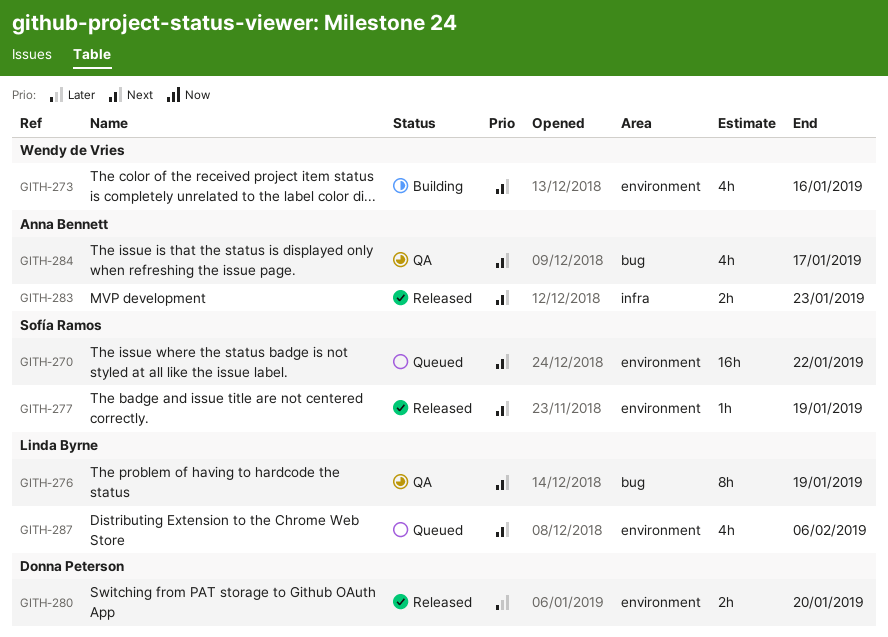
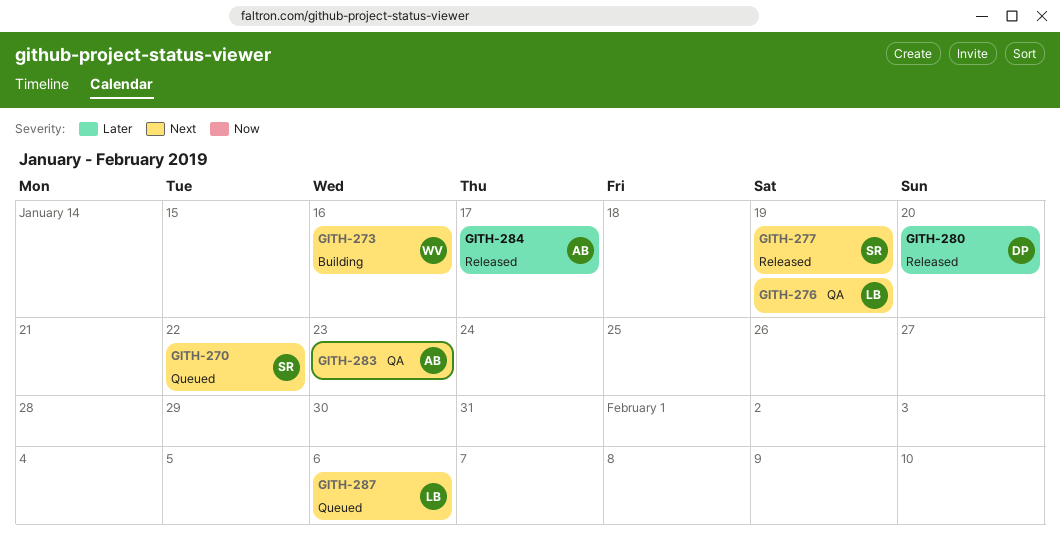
GITH-283, status: Released -> QA
GITH-284, status: QA -> Released
GITH-284, priority: Next -> Later

